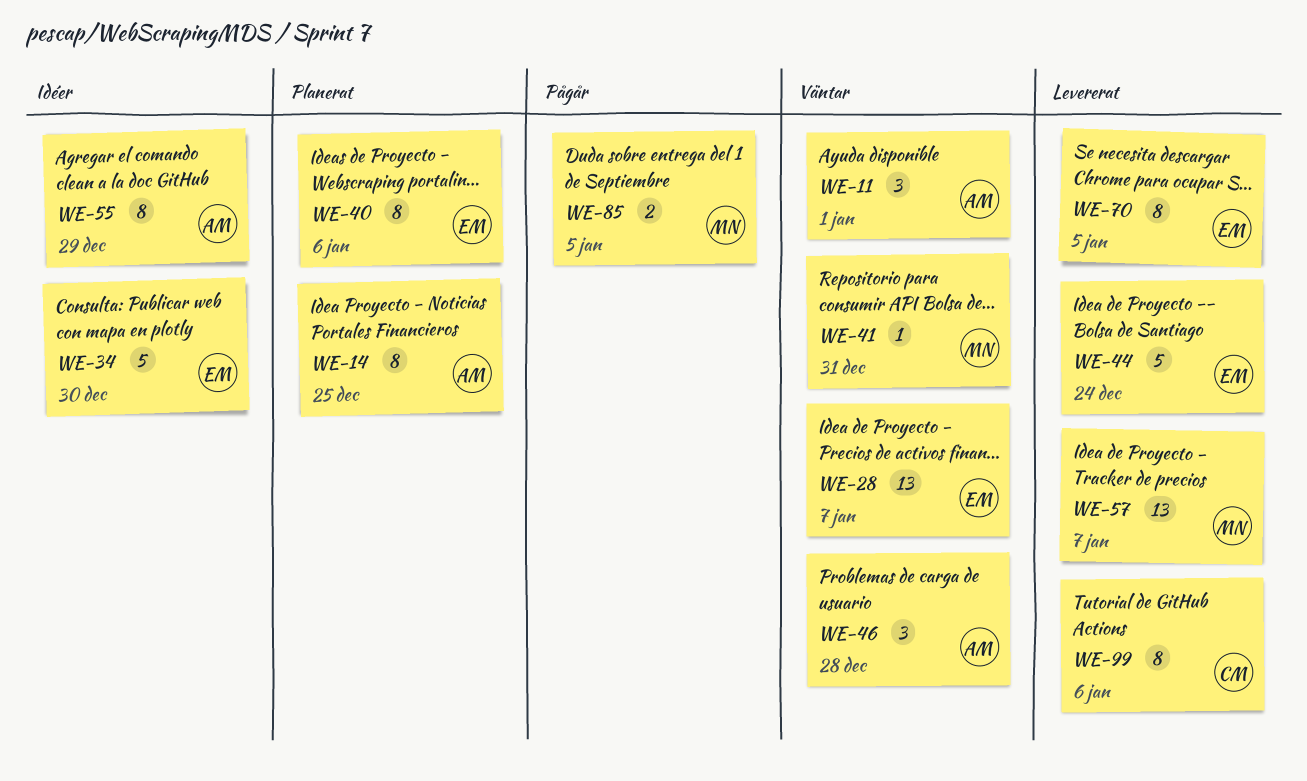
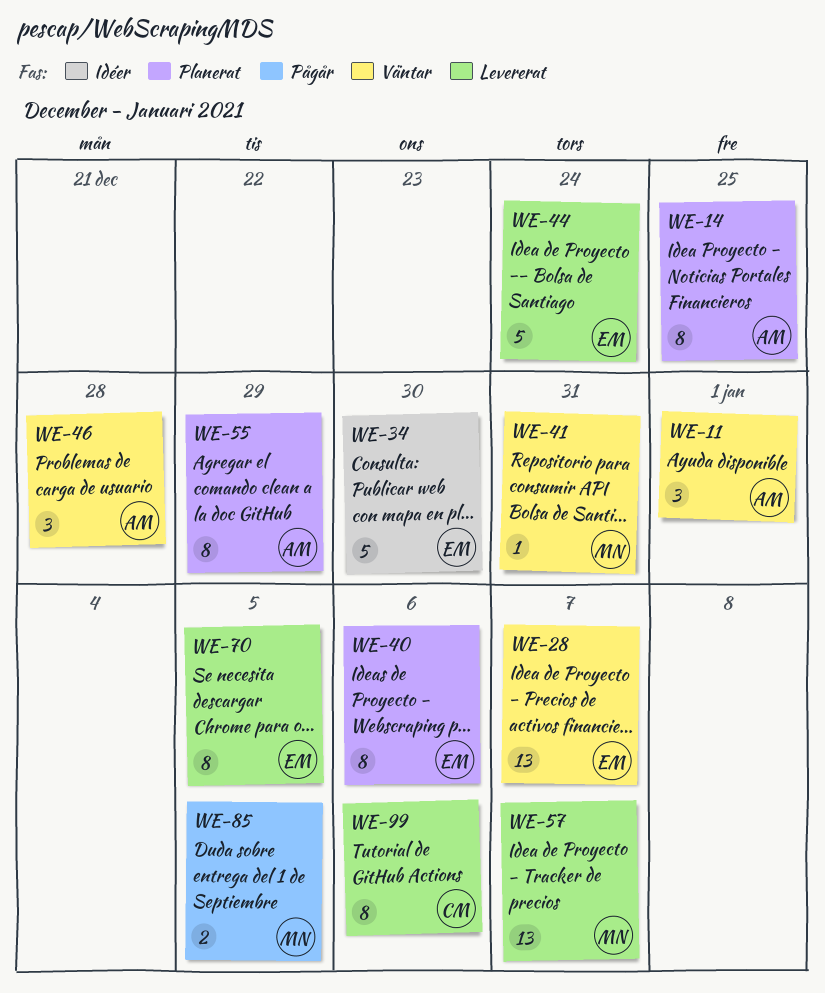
WE-55, status: Idéer -> Planerat

